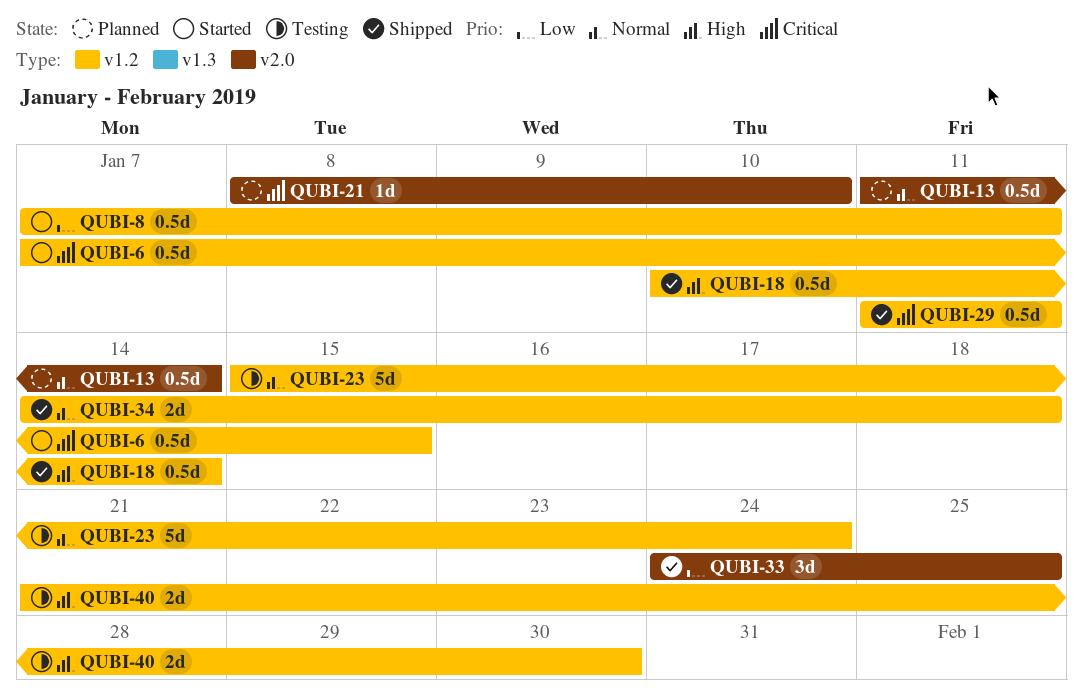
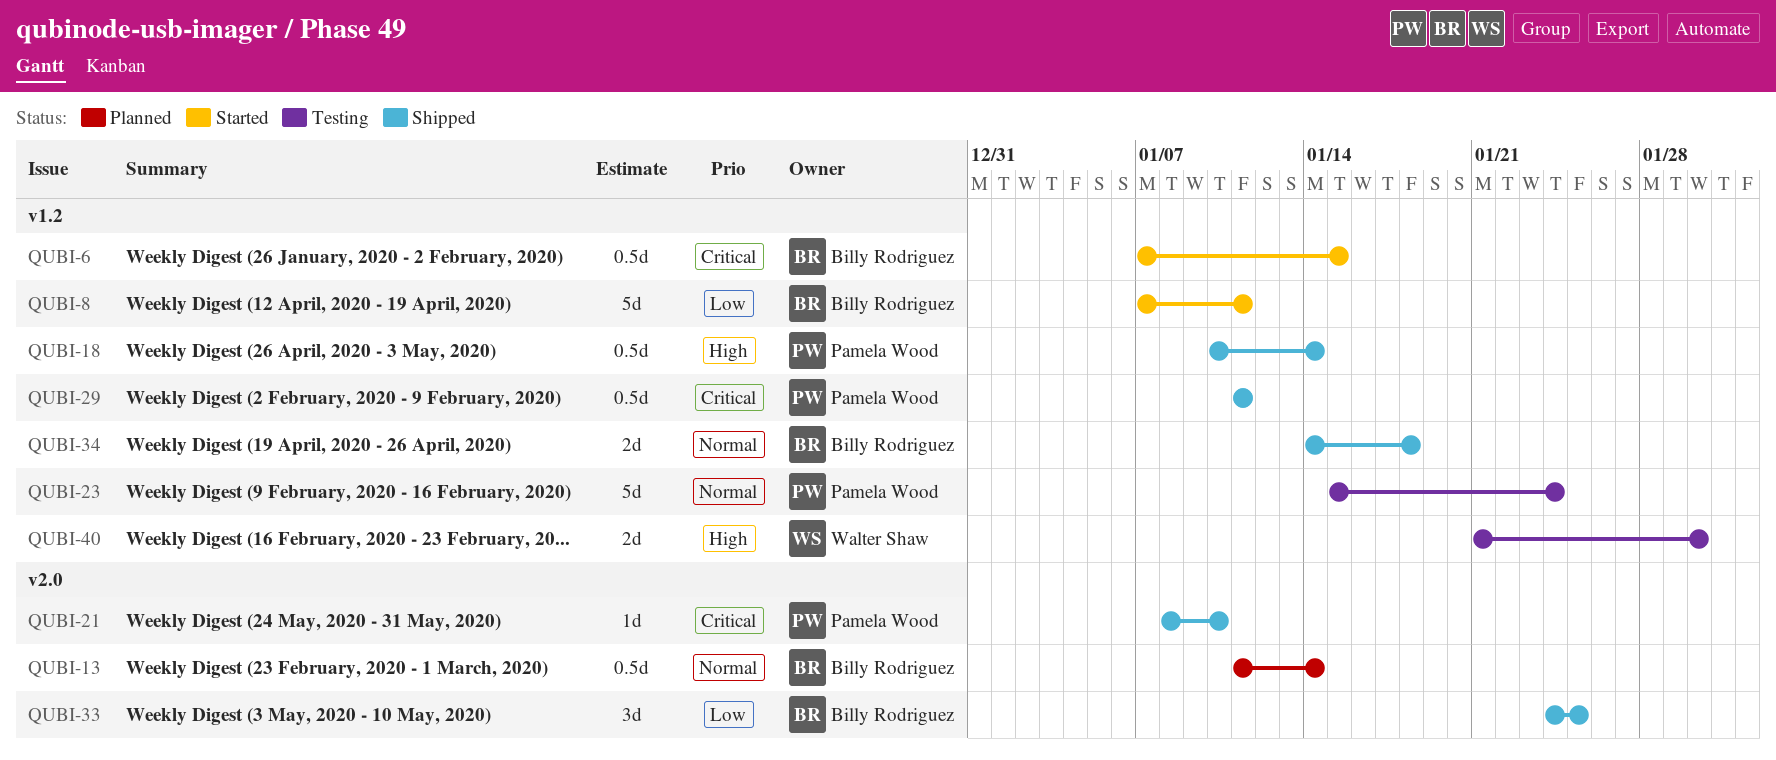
QUBI-8, estimate: 0.5d -> 5d
QUBI-21, status: Planned -> Shipped

